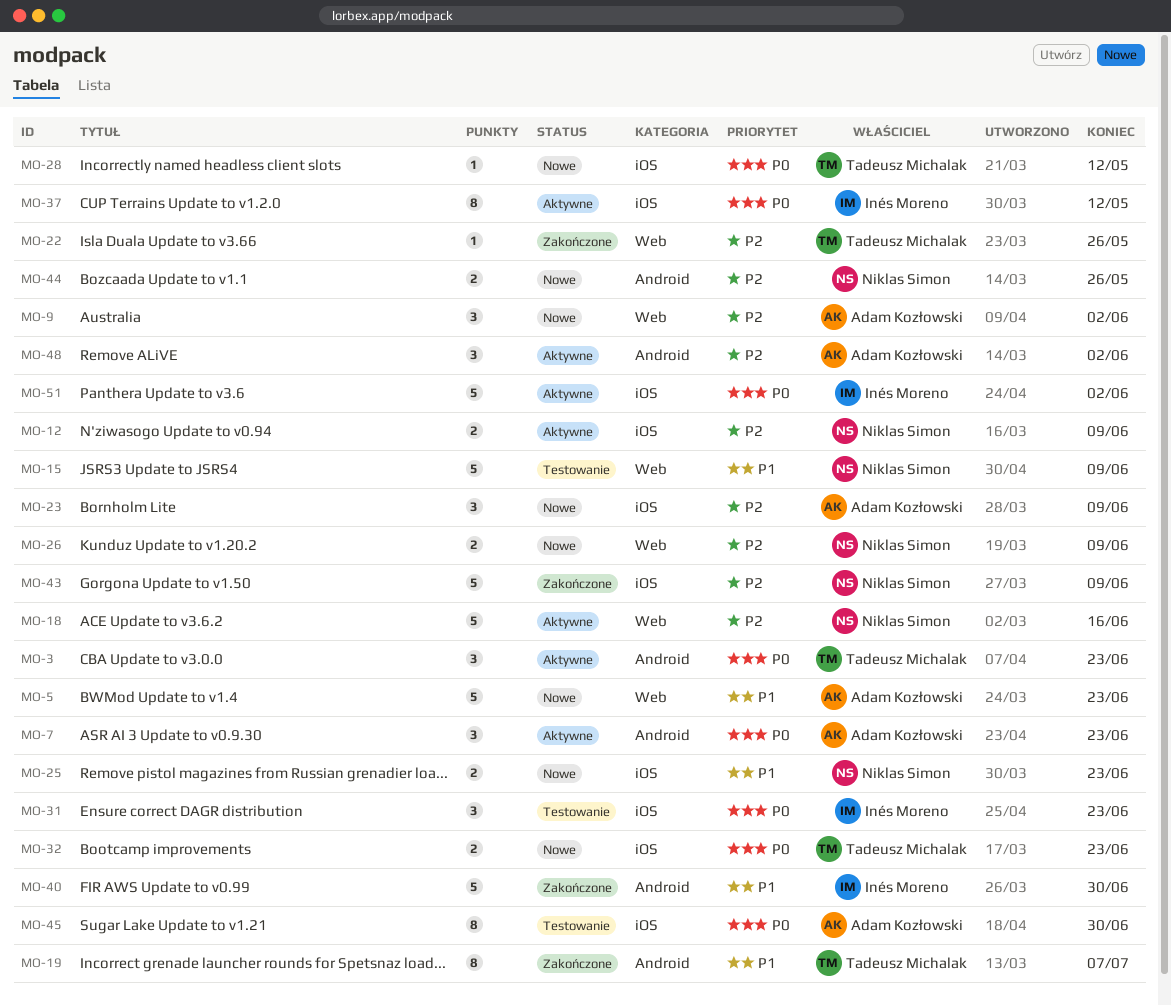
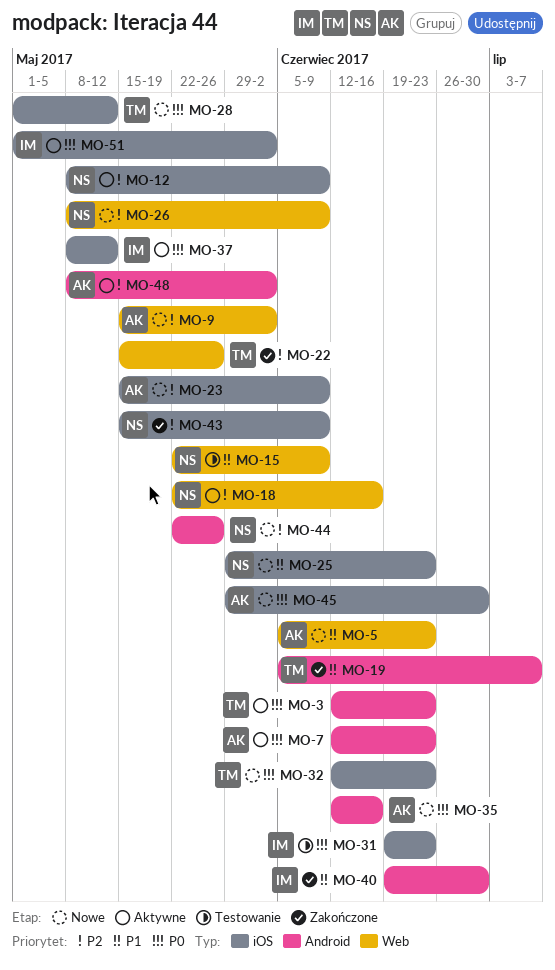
MO-35: none -> present
MO-45, status: Testowanie -> Nowe

